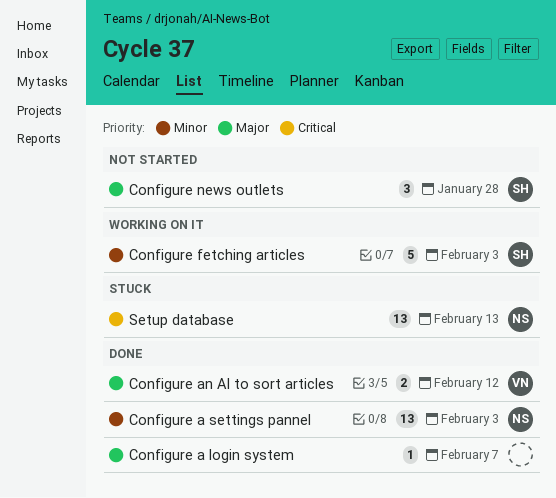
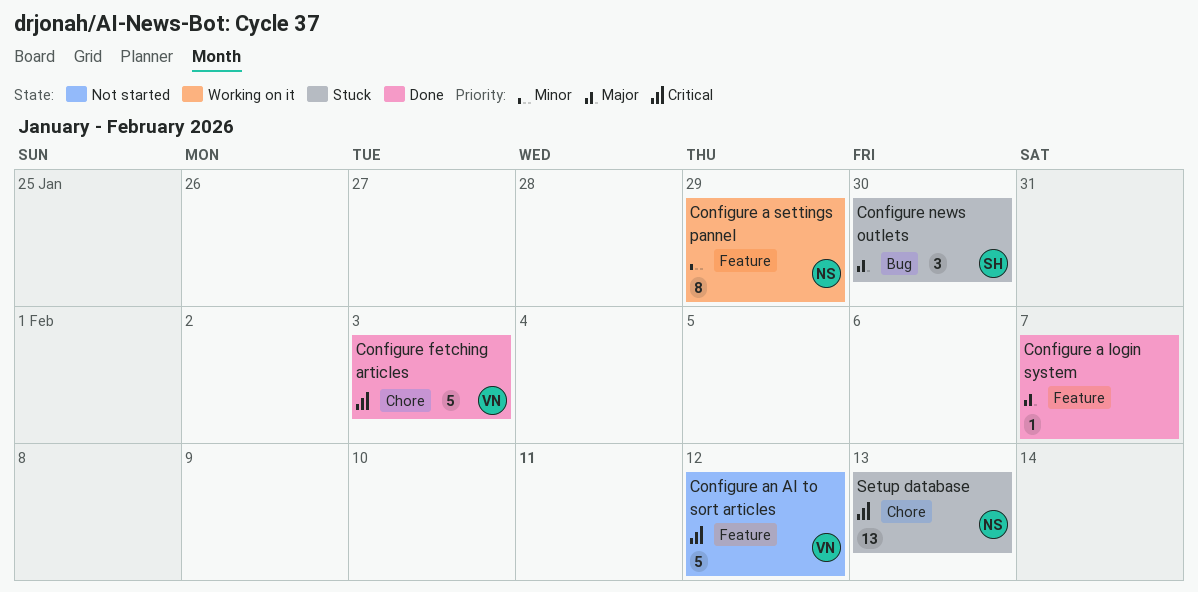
Configure a settings pannel, status: Done -> Working on it
Configure a settings pannel, estimate: 13 -> 8
Configure a settings pannel, due: Feb 3 -> Jan 29
Configure an AI to sort articles, status: Done -> Not started
Configure an AI to sort articles, priority: Major -> Critical
Configure an AI to sort articles, estimate: 2 -> 5
Configure fetching articles, status: Working on it -> Done
Configure fetching articles, owner: SH -> VN
Configure fetching articles, priority: Minor -> Critical
Configure news outlets, status: Not started -> Stuck
Configure news outlets, due: Jan 28 -> Jan 30

